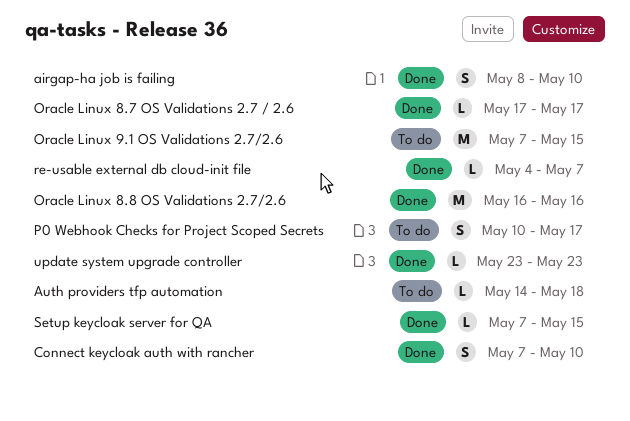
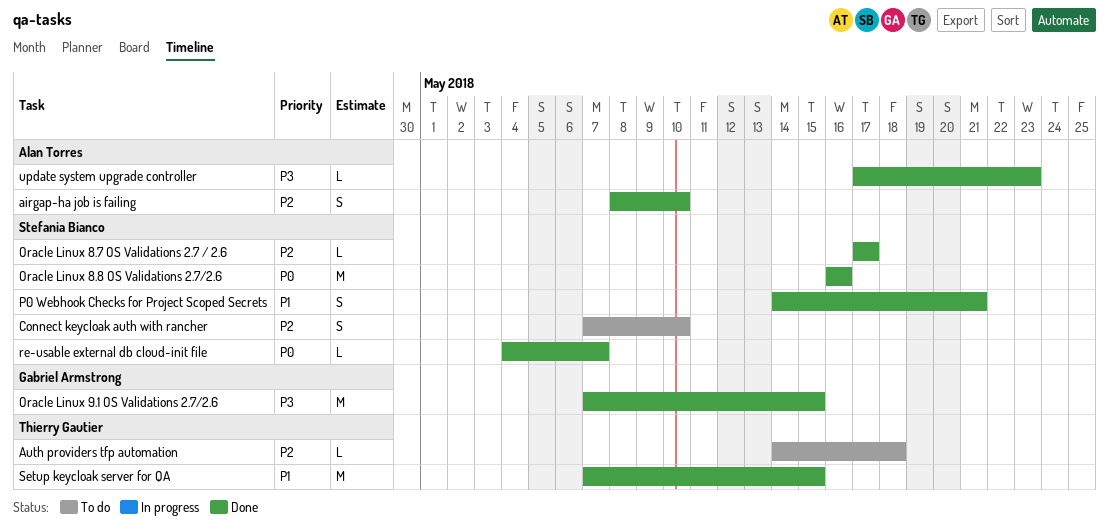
Connect keycloak auth with rancher, status: Done -> To do
Oracle Linux 9.1 OS Validations 2.7/2.6, status: To do -> Done
P0 Webhook Checks for Project Scoped Secrets, status: To do -> Done
P0 Webhook Checks for Project Scoped Secrets, start: May 10 -> May 14
P0 Webhook Checks for Project Scoped Secrets, due: May 17 -> May 21
Setup keycloak server for QA, estimate: L -> M
update system upgrade controller, start: May 23 -> May 17

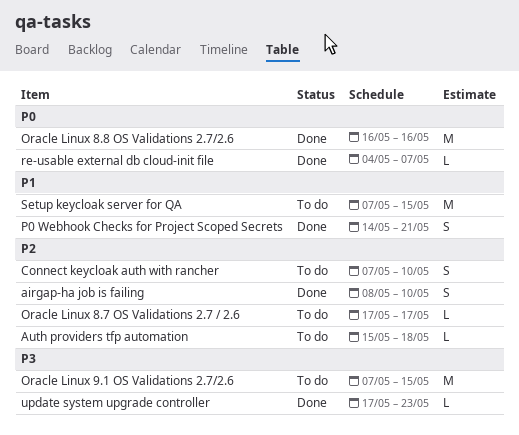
Auth providers tfp automation, start: May 14 -> May 15
Oracle Linux 8.7 OS Validations 2.7 / 2.6, status: Done -> To do
Oracle Linux 9.1 OS Validations 2.7/2.6, status: Done -> To do
Setup keycloak server for QA, status: Done -> To do

